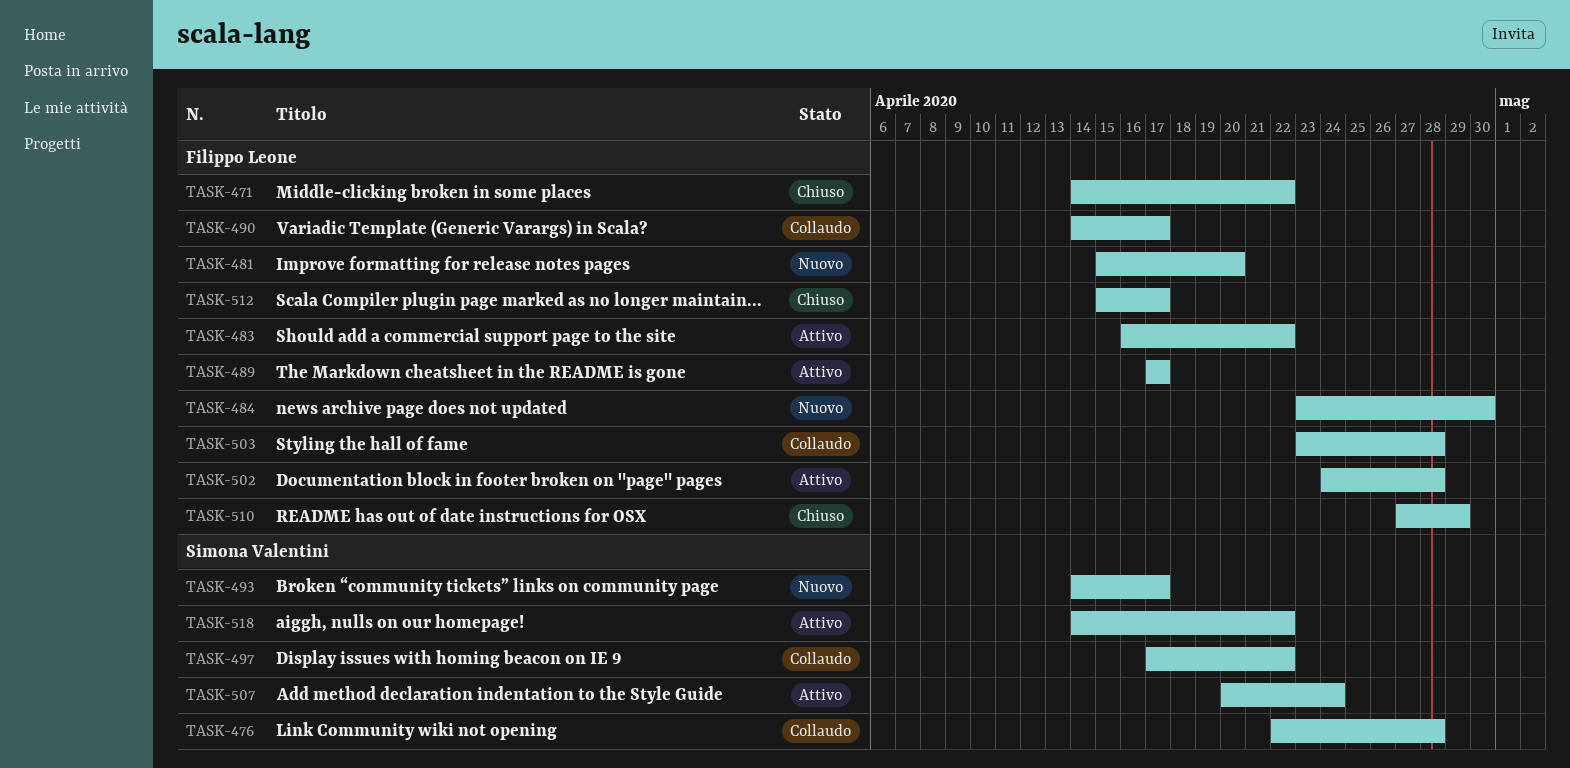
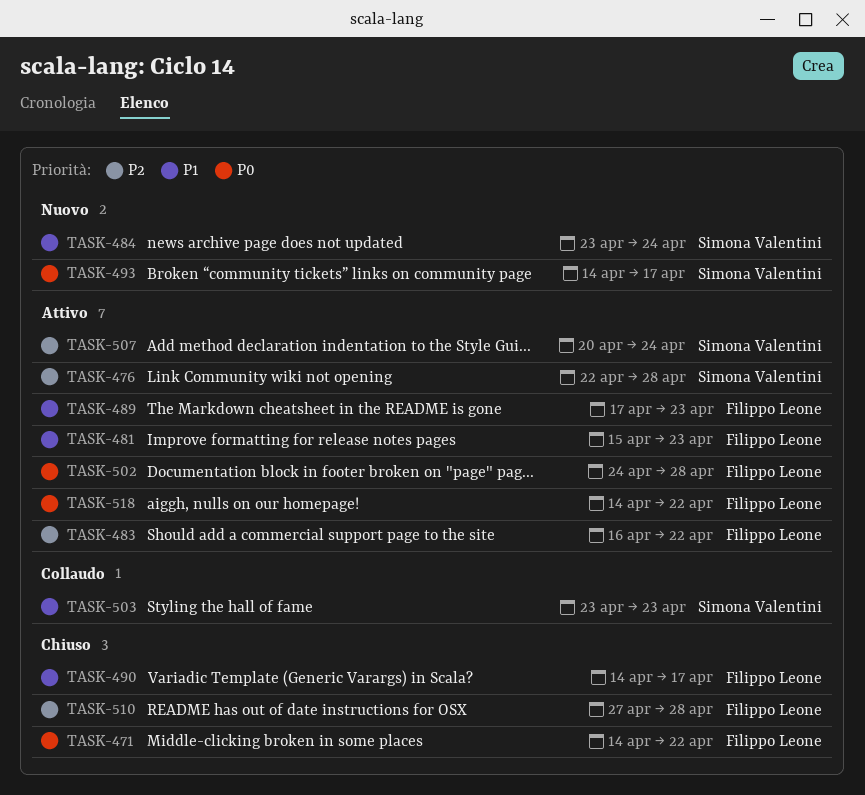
TASK-476, status: Collaudo -> Attivo
TASK-481, status: Nuovo -> Attivo
TASK-481, due: Apr 20 -> Apr 23
TASK-484, owner: Filippo Leone -> Simona Valentini
TASK-484, due: Apr 30 -> Apr 24
TASK-489, due: Apr 17 -> Apr 23
TASK-490, status: Collaudo -> Chiuso
TASK-497: present -> none
TASK-503, owner: Filippo Leone -> Simona Valentini
TASK-503, due: Apr 28 -> Apr 23
TASK-510, due: Apr 29 -> Apr 28
TASK-512: present -> none
TASK-518, owner: Simona Valentini -> Filippo Leone

